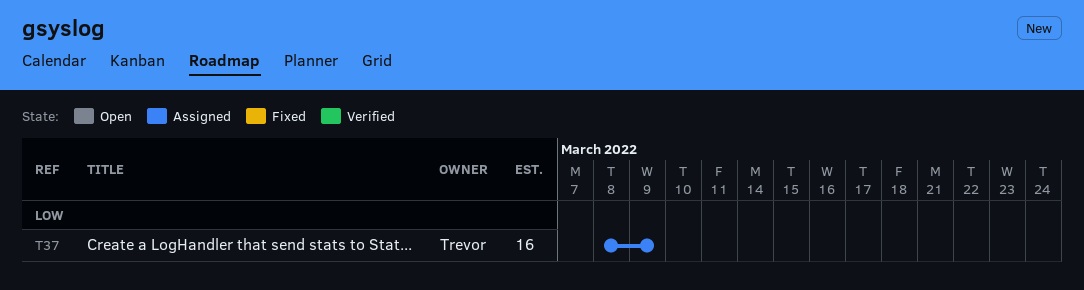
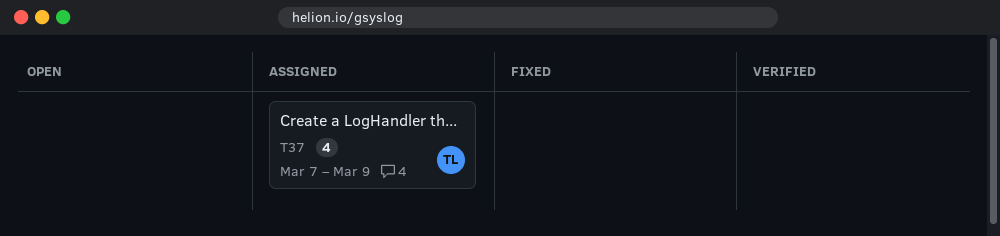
T37, estimate: 16 -> 4
T37, start: Mar 8 -> Mar 7

